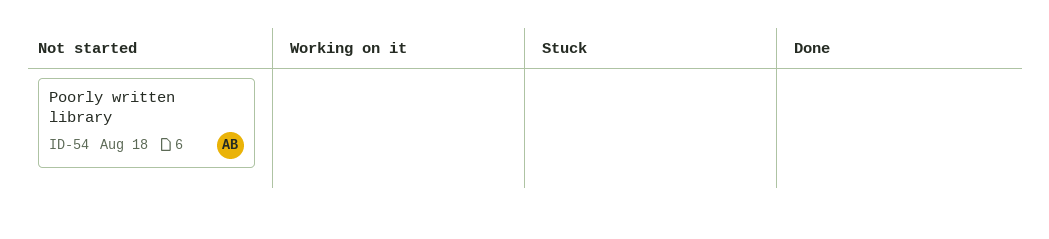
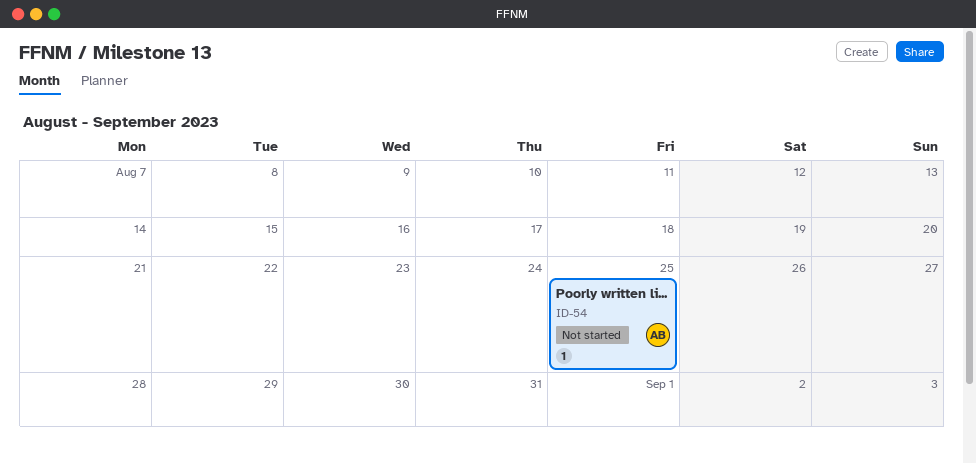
ID-54, due: Aug 18 -> Aug 25

